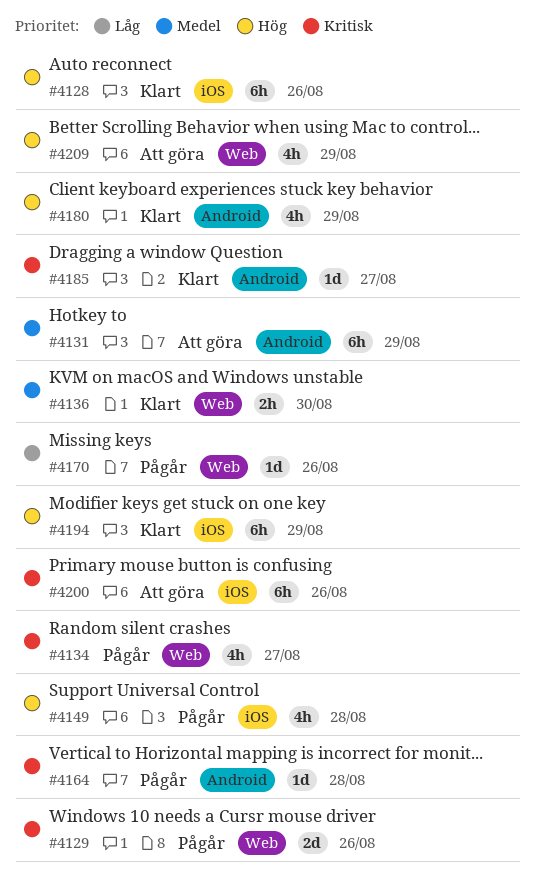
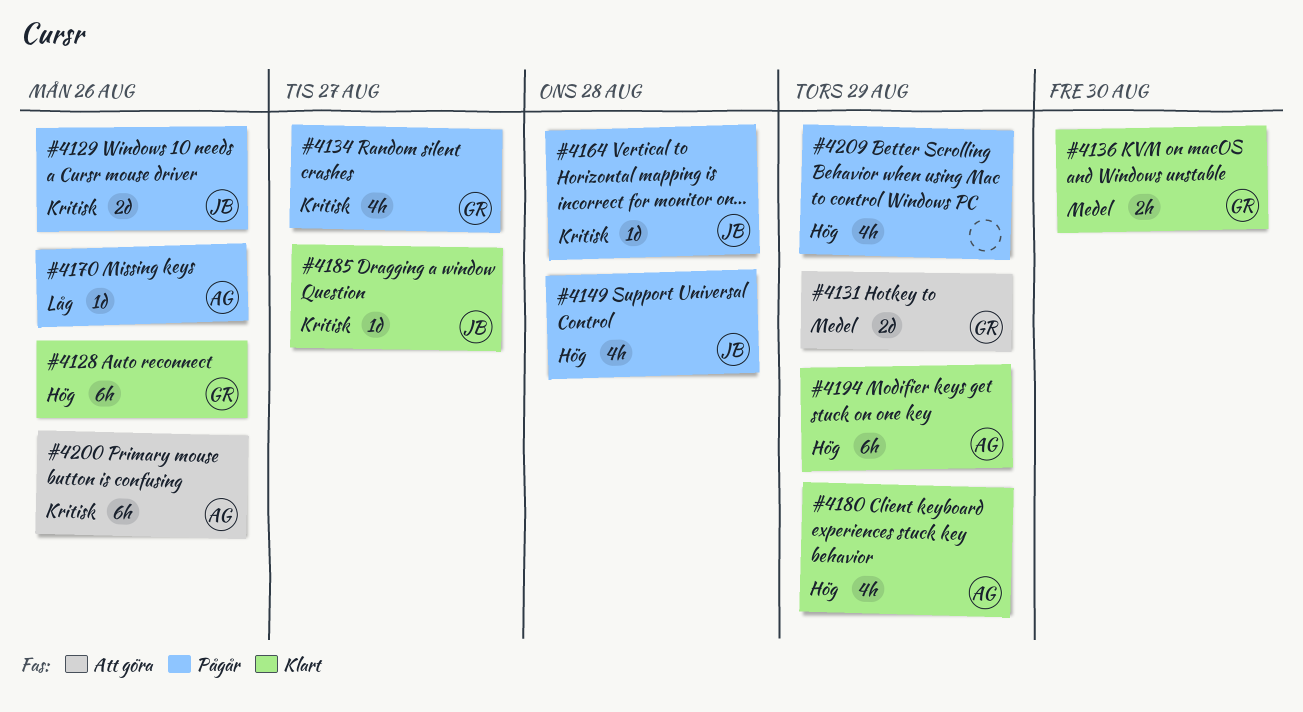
#4131, estimate: 6h -> 2d
#4209, status: Att göra -> Pågår

